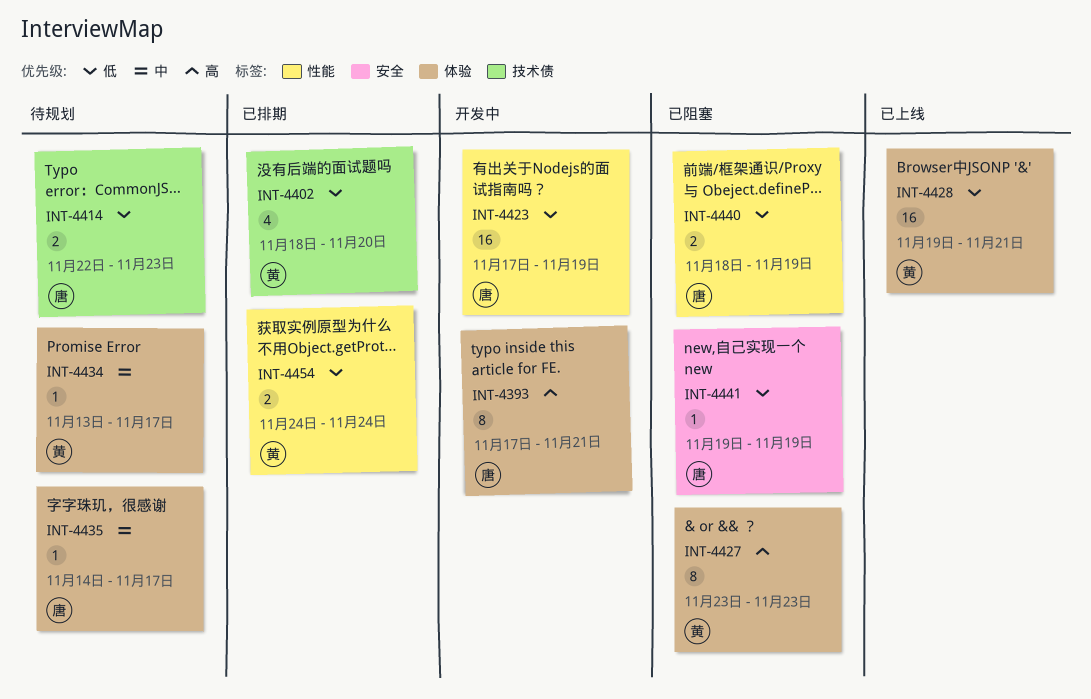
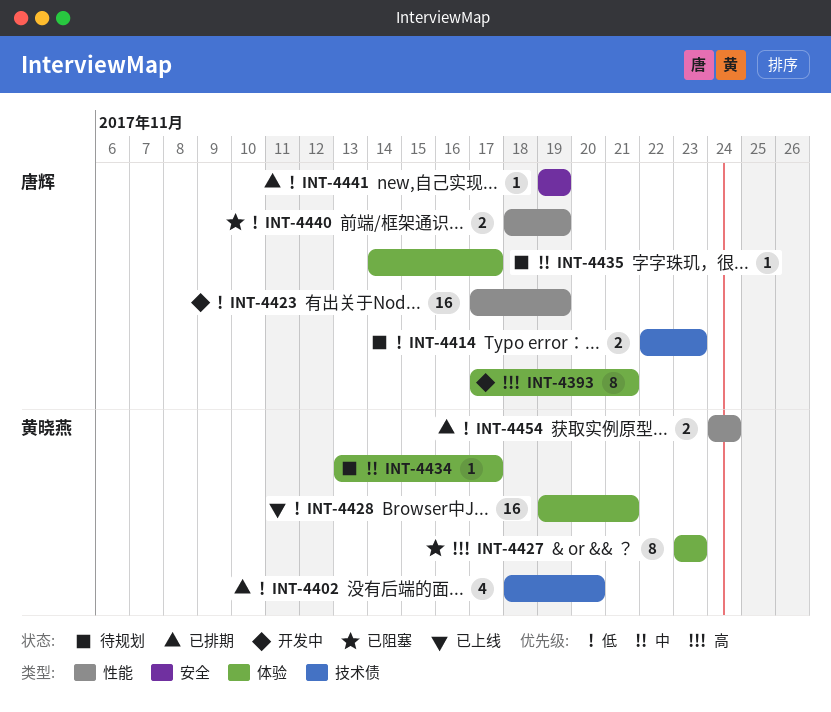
INT-4441, status: 已阻塞 -> 已排期

